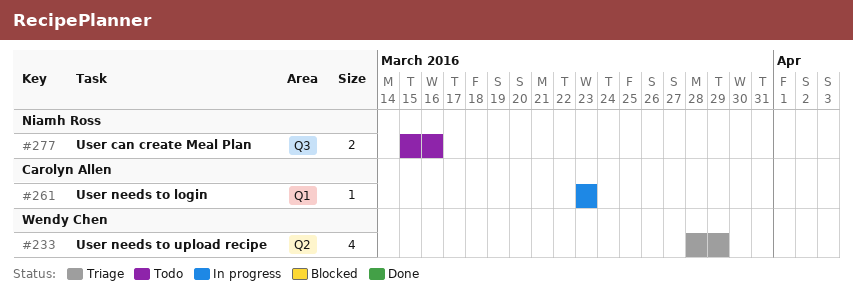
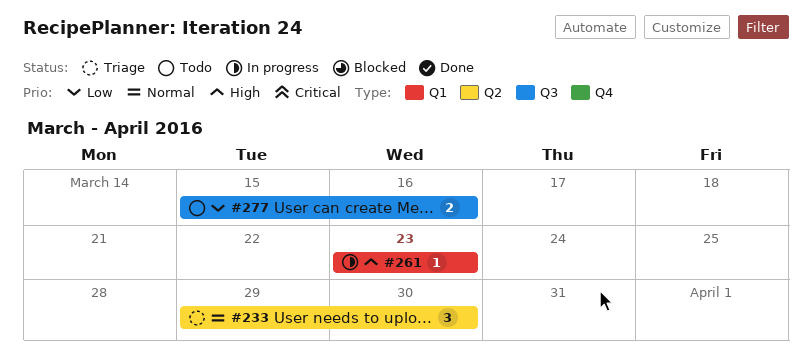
#233, estimate: 4 -> 3
#233, start: Mar 28 -> Mar 29
#233, due: Mar 29 -> Mar 30

